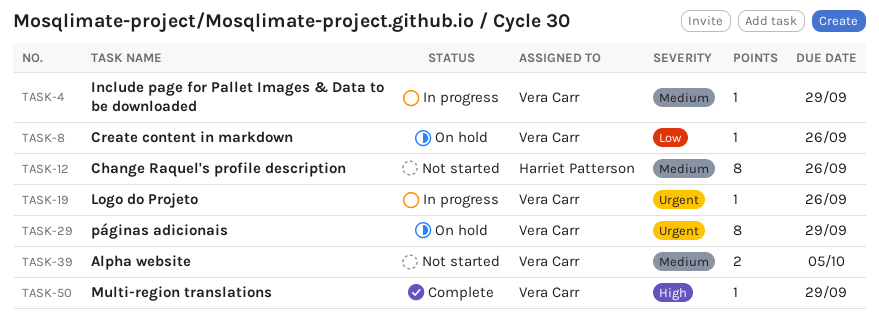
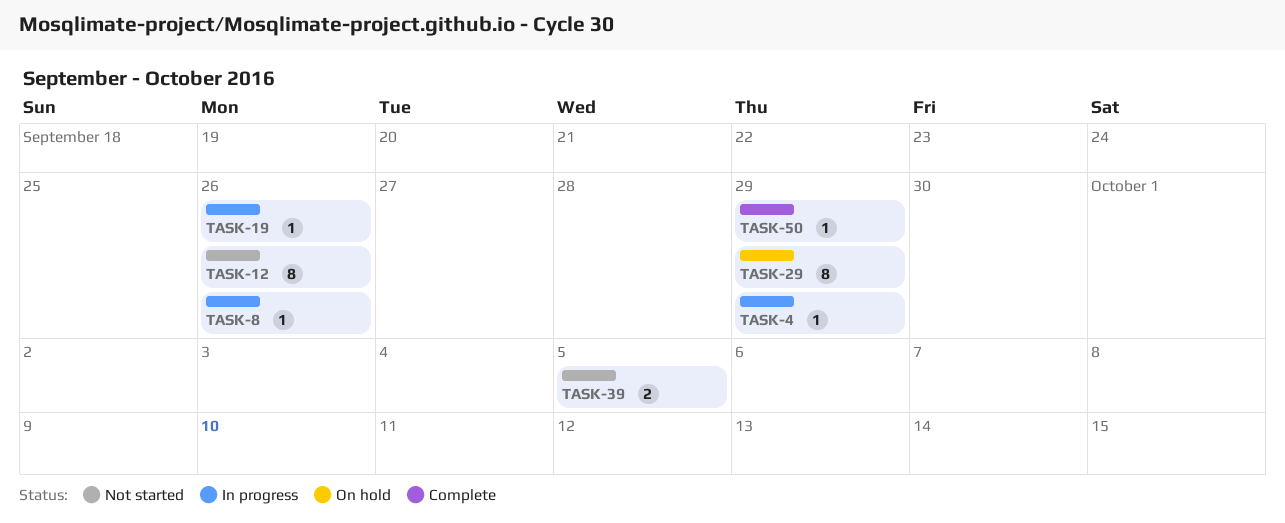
TASK-8, status: On hold -> In progress

